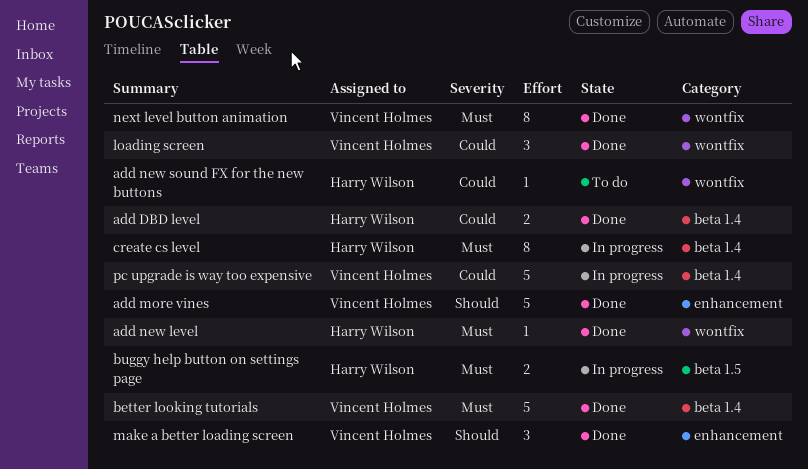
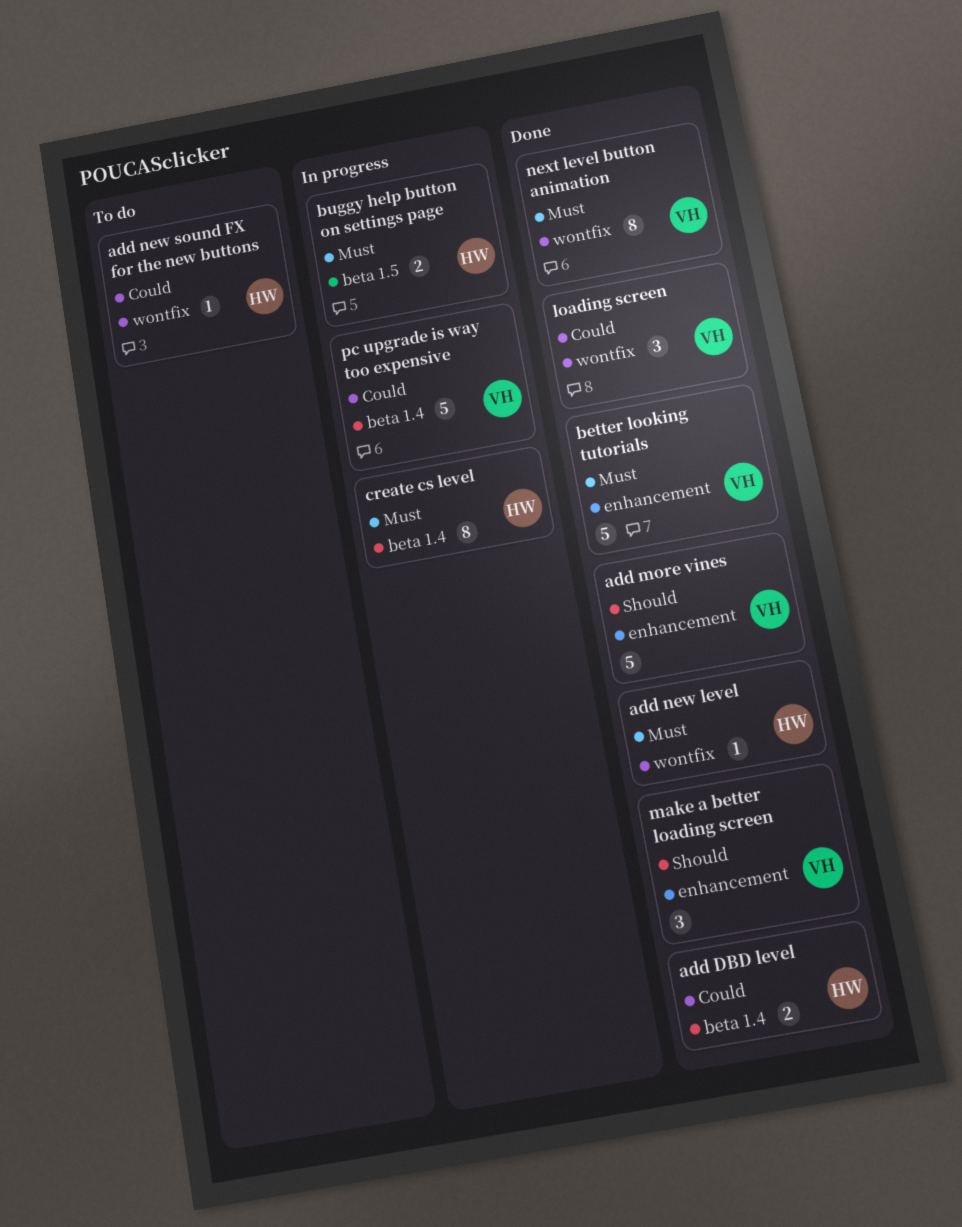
better looking tutorials, label: beta 1.4 -> enhancement

